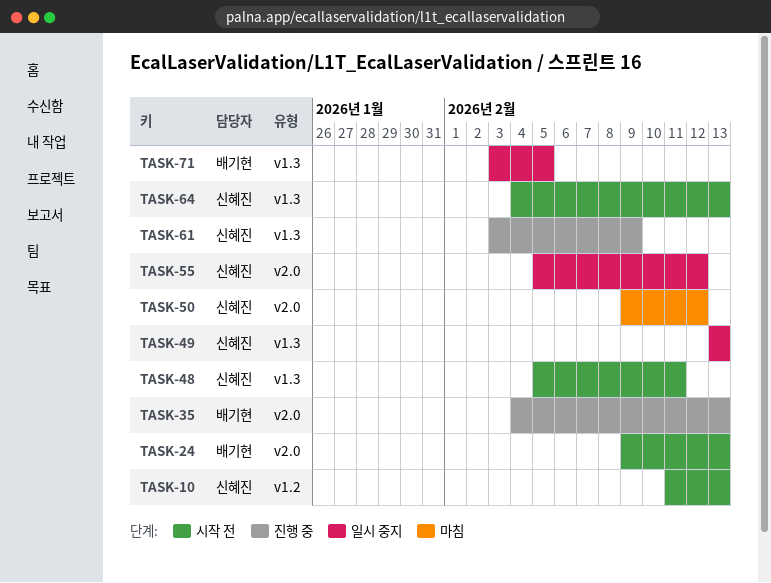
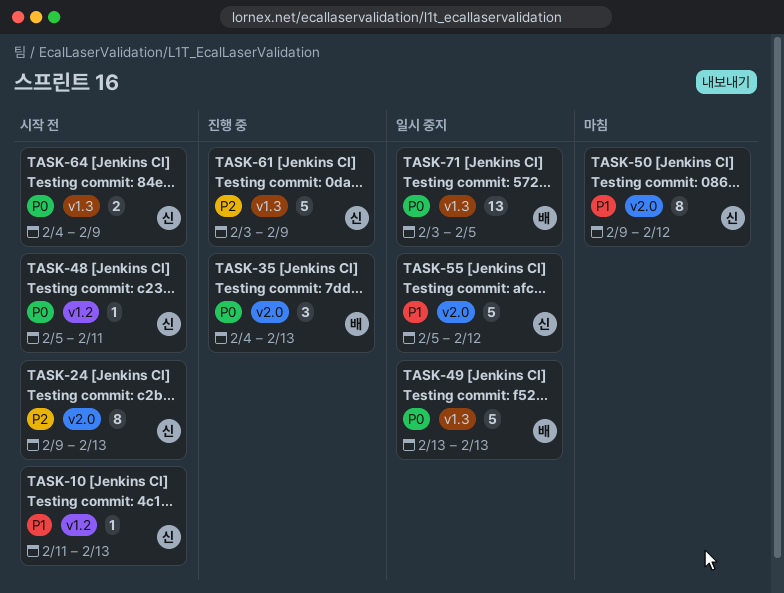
TASK-24, owner: 배기현 -> 신혜진
TASK-48, label: v1.3 -> v1.2
TASK-49, owner: 신혜진 -> 배기현
TASK-64, due: Feb 13 -> Feb 9

